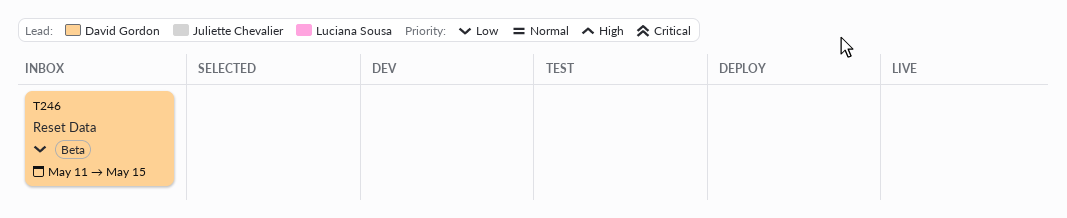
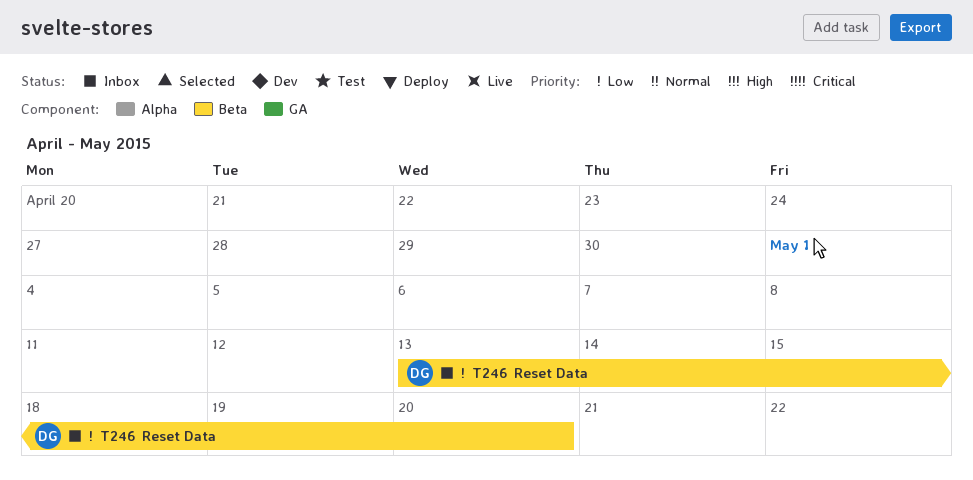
T246, start: May 11 -> May 13
T246, due: May 15 -> May 20

